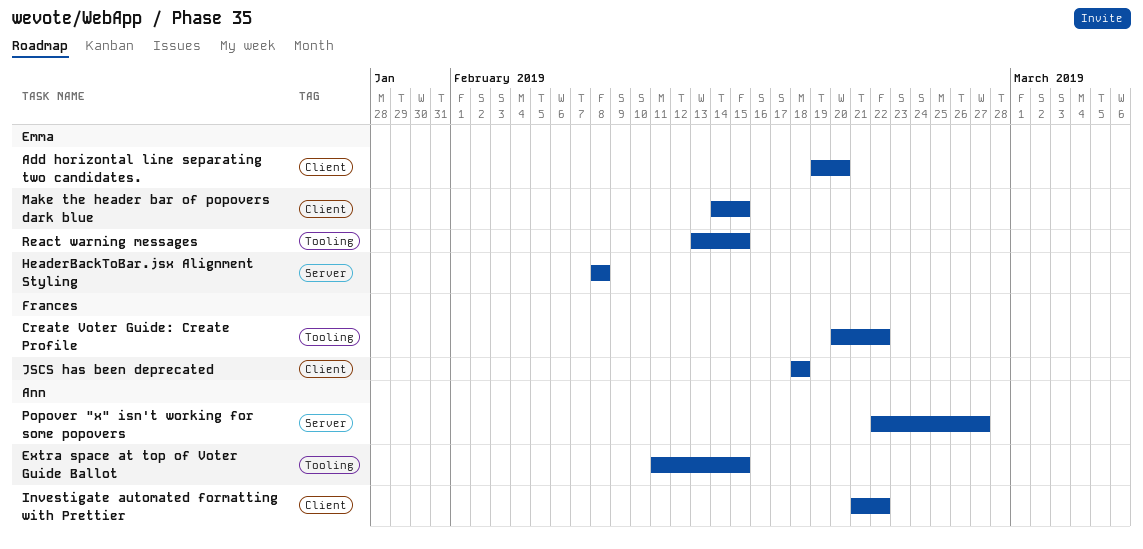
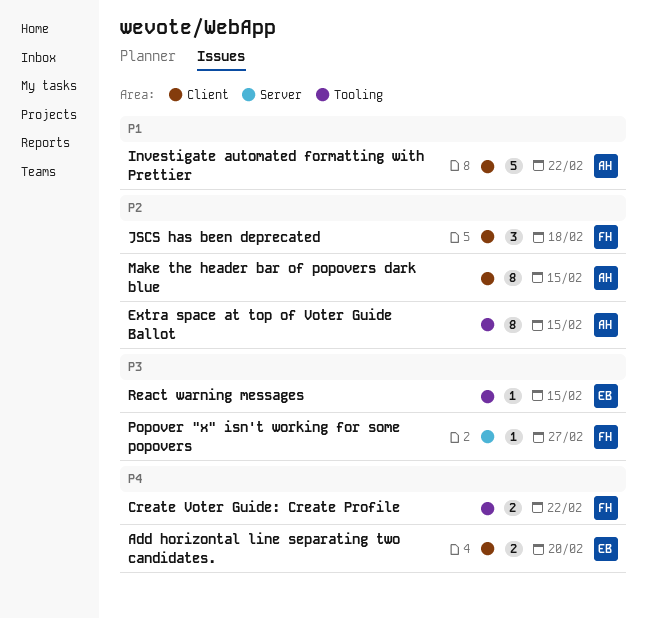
HeaderBackToBar.jsx Alignment Styling: present -> none
Make the header bar of popovers dark blue, owner: Emma -> Ann
Popover "x" isn't working for some popovers, owner: Ann -> Frances

